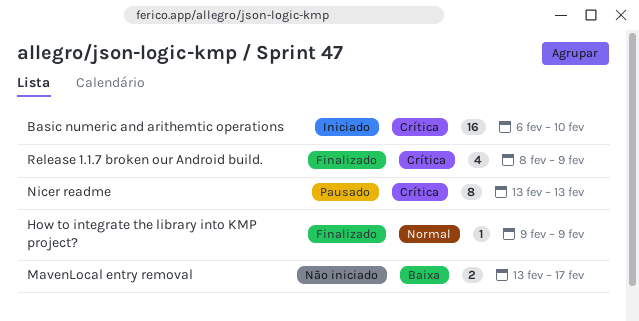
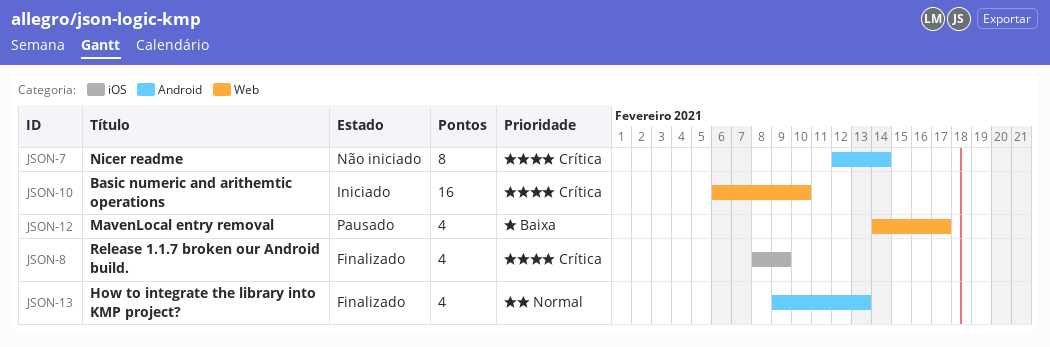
How to integrate the library into KMP project?, estimate: 1 -> 4
How to integrate the library into KMP project?, due: Feb 9 -> Feb 13
MavenLocal entry removal, status: Não iniciado -> Pausado
MavenLocal entry removal, estimate: 2 -> 4
MavenLocal entry removal, start: Feb 13 -> Feb 14
Nicer readme, status: Pausado -> Não iniciado
Nicer readme, start: Feb 13 -> Feb 12
Nicer readme, due: Feb 13 -> Feb 14

